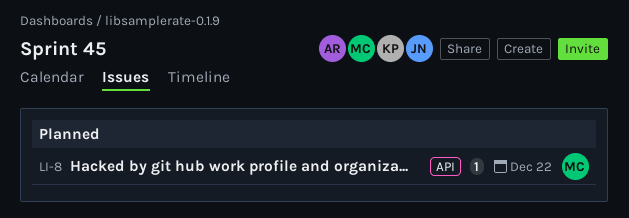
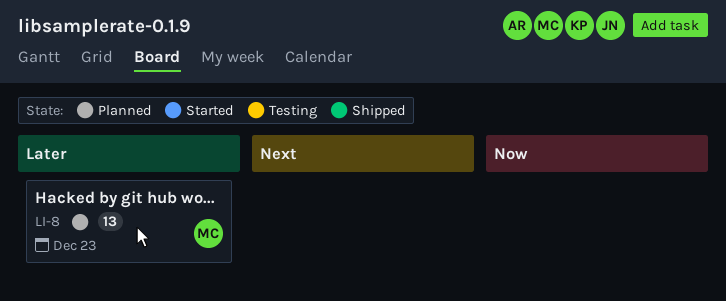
LI-8, estimate: 1 -> 13
LI-8, due: Dec 22 -> Dec 23

